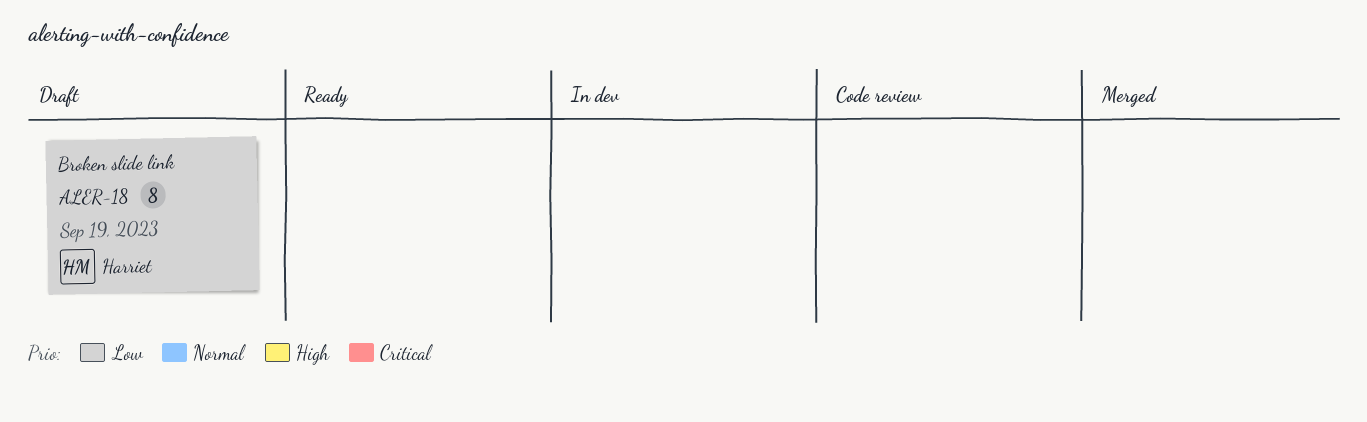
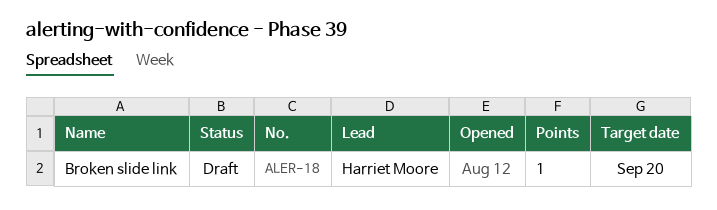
ALER-18, estimate: 8 -> 1
ALER-18, due: Sep 19 -> Sep 20

